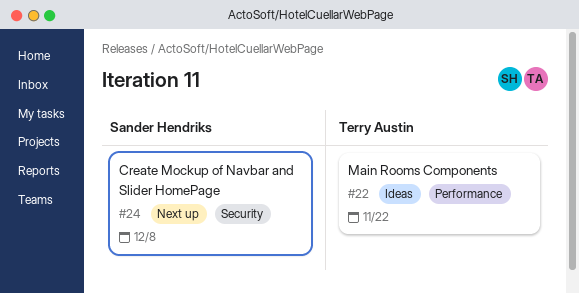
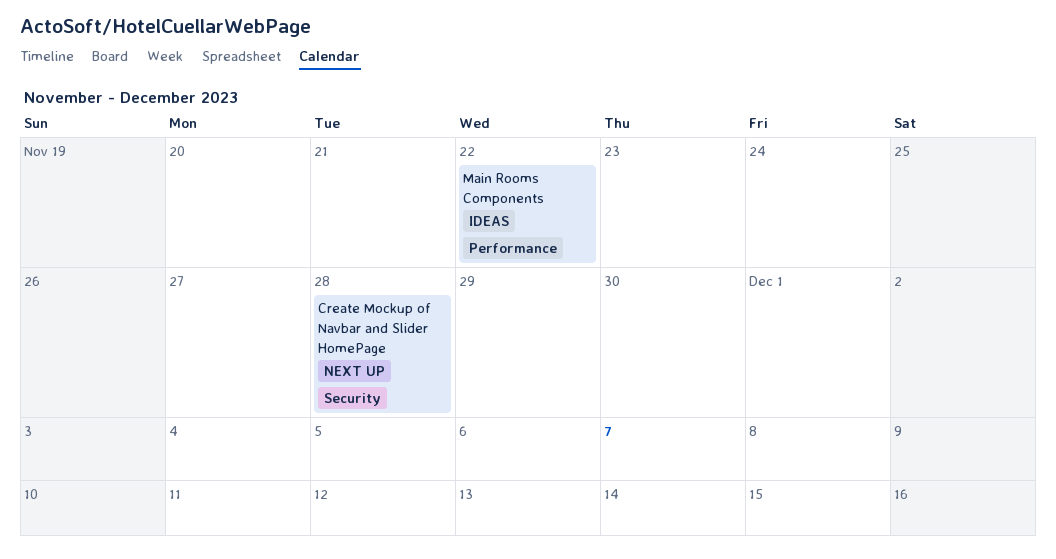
Create Mockup of Navbar and Slider HomePage, due: Dec 8 -> Nov 28

